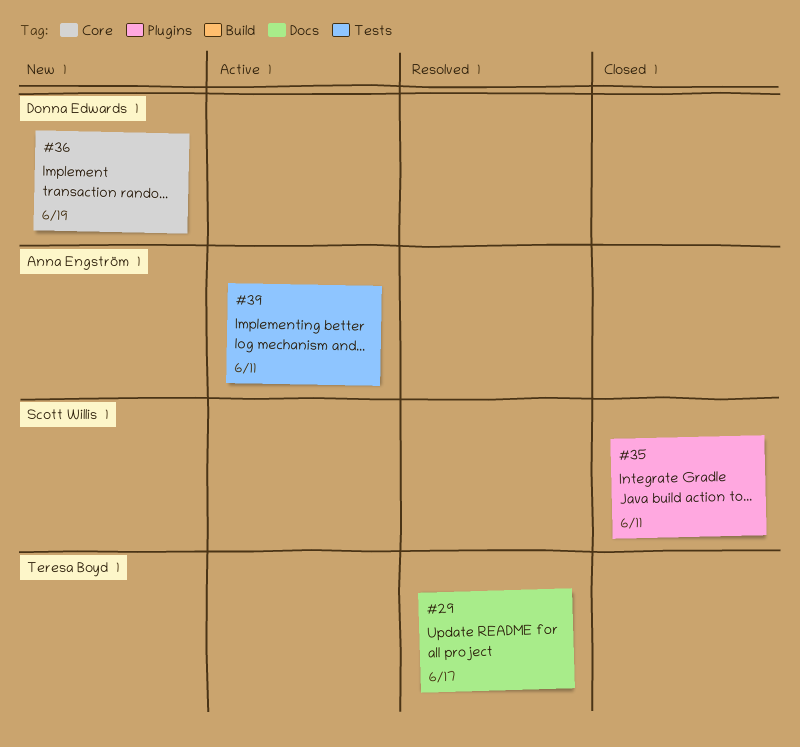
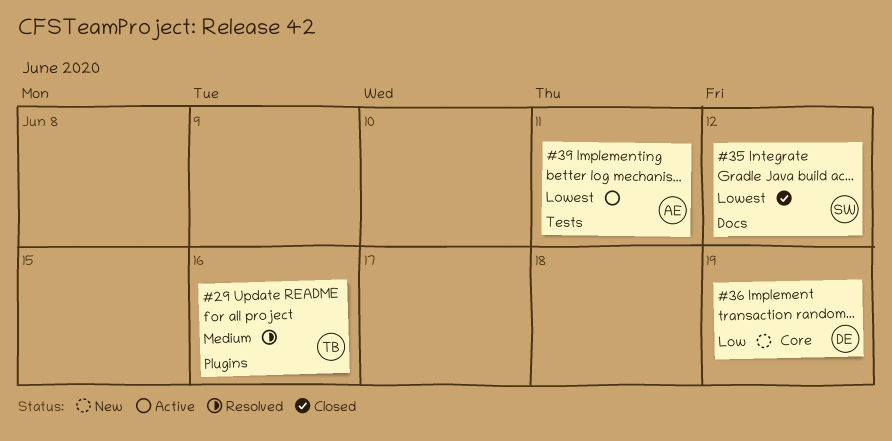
#29, label: Docs -> Plugins
#29, due: Jun 17 -> Jun 16
#35, label: Plugins -> Docs
#35, due: Jun 11 -> Jun 12

